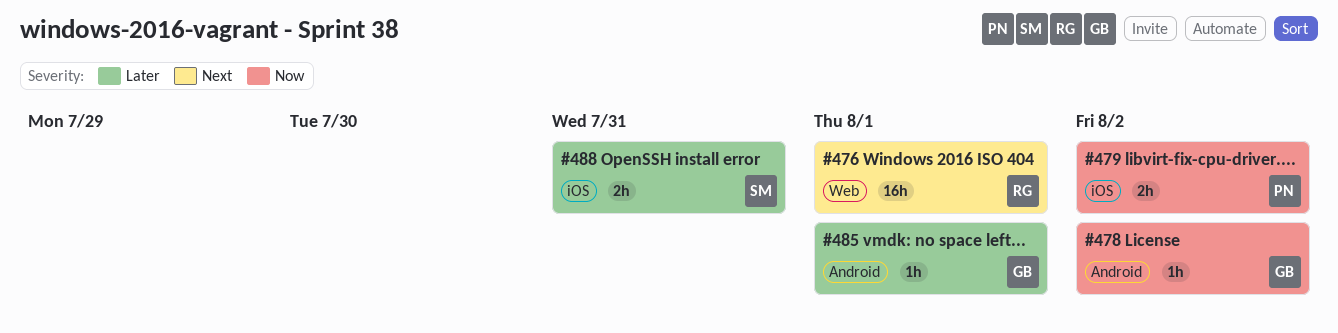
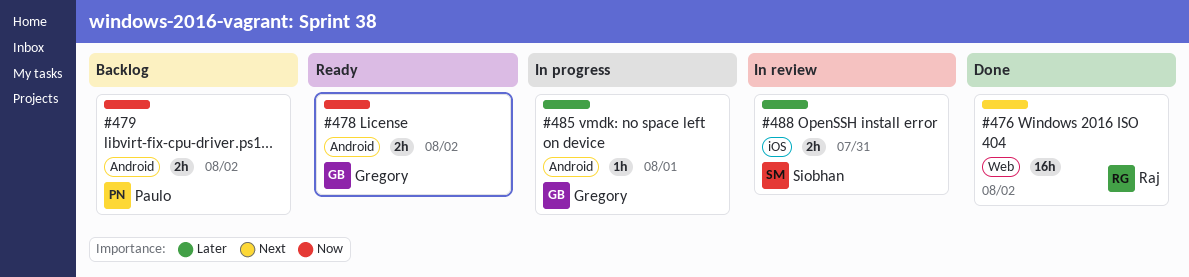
#476, due: Aug 1 -> Aug 2
#478, estimate: 1h -> 2h
#479, label: iOS -> Android

